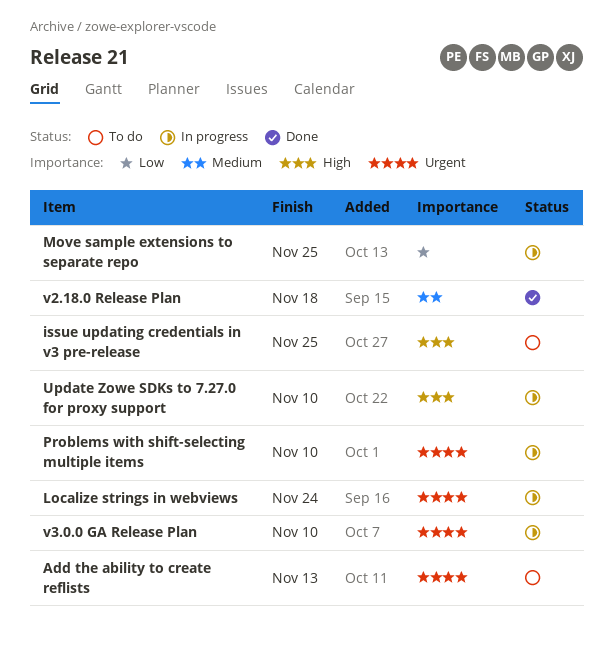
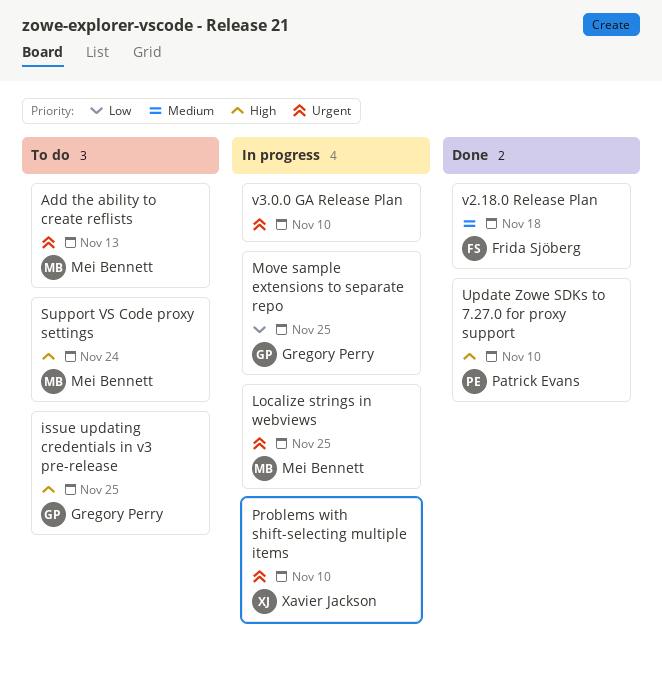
Localize strings in webviews, due: Nov 24 -> Nov 25
Support VS Code proxy settings: none -> present
Update Zowe SDKs to 7.27.0 for proxy support, status: In progress -> Done

